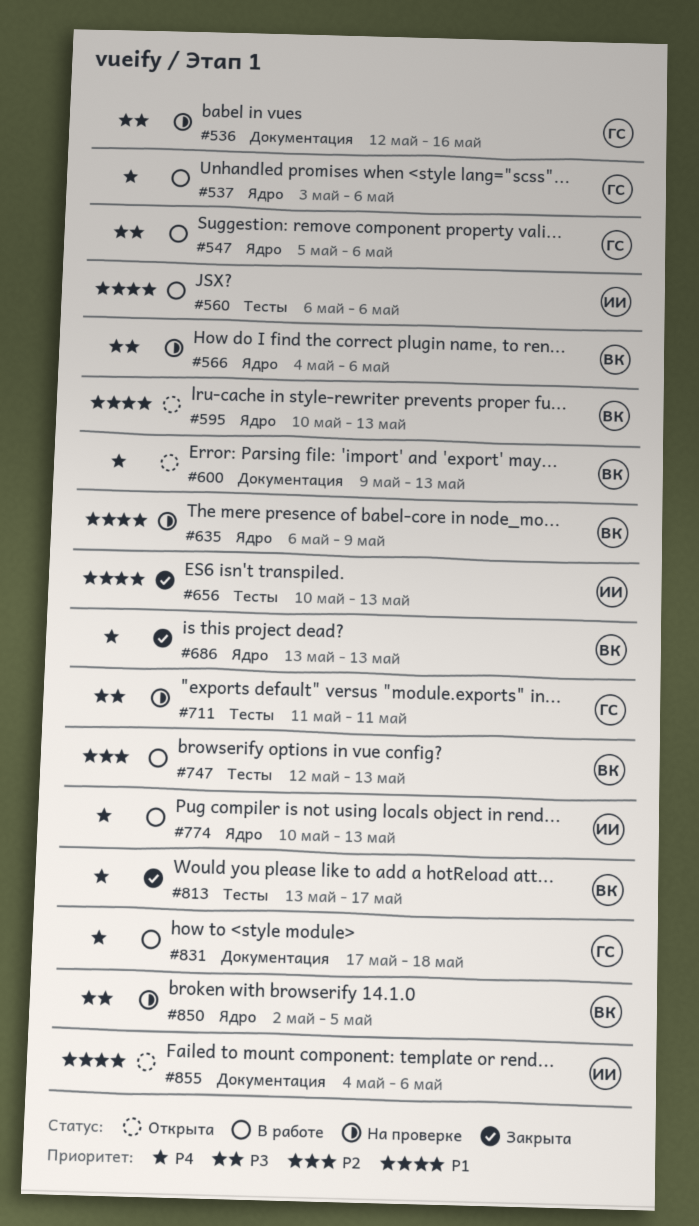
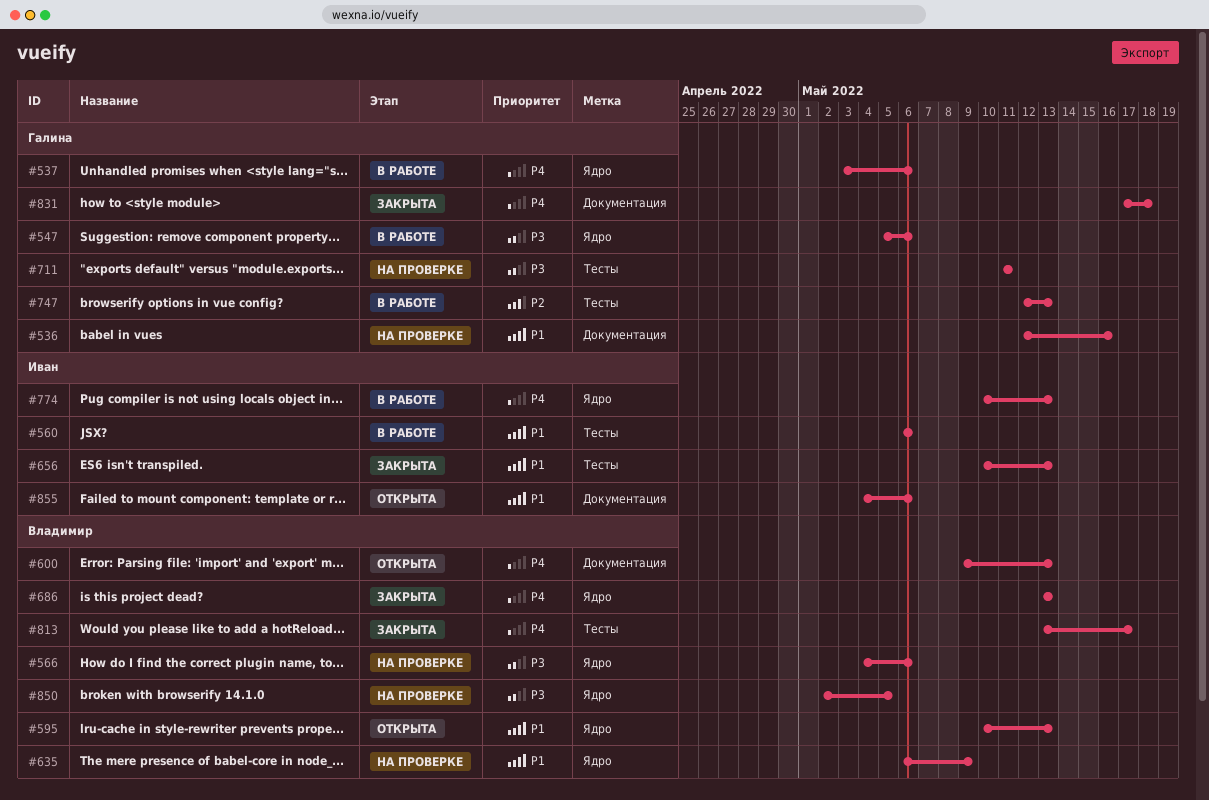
#536, priority: P3 -> P1
#747, owner: Владимир -> Галина
#831, status: В работе -> Закрыта

